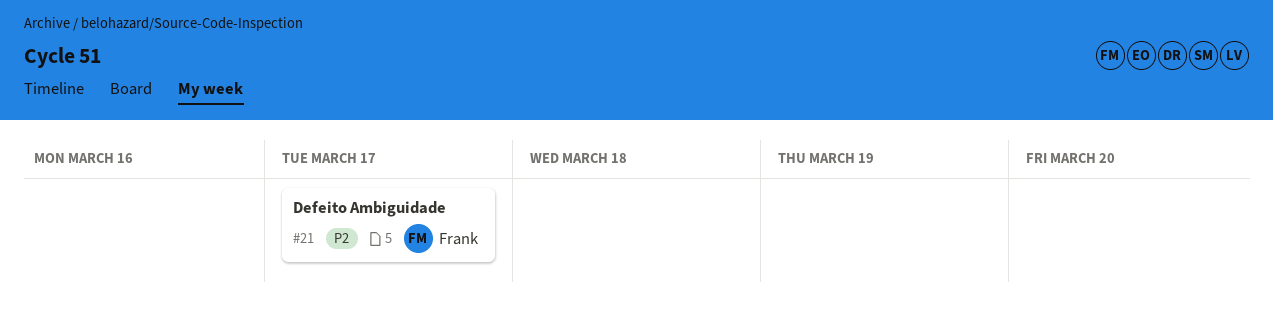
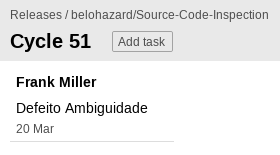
Defeito Ambiguidade, due: Mar 17 -> Mar 20

